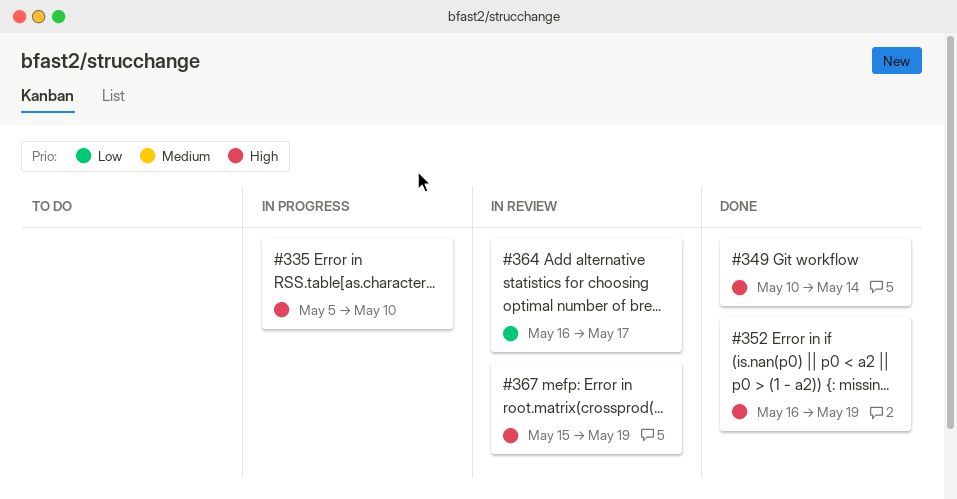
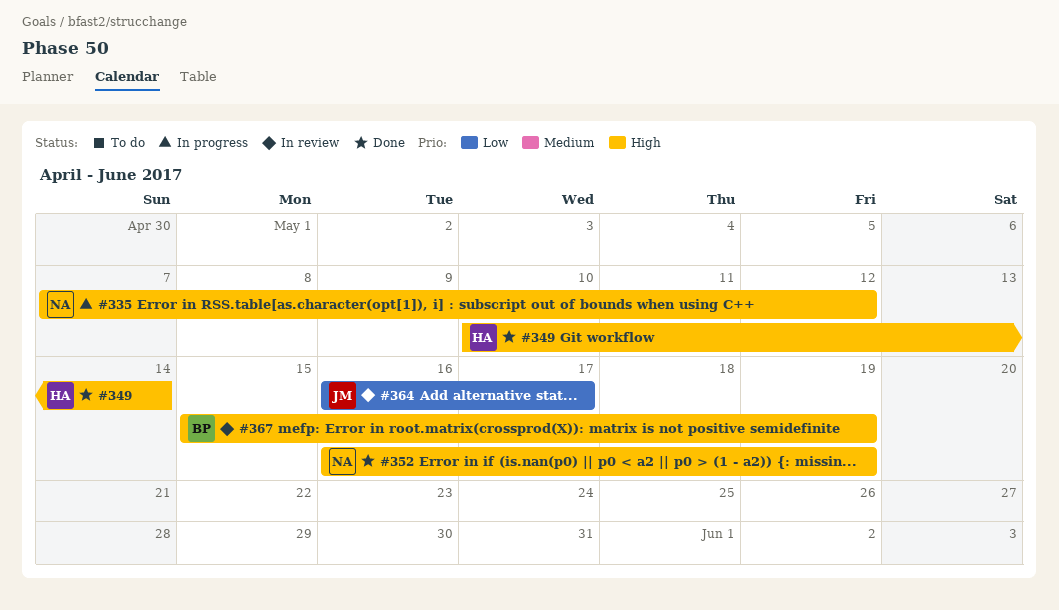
#335, start: May 5 -> May 7
#335, due: May 10 -> May 12

